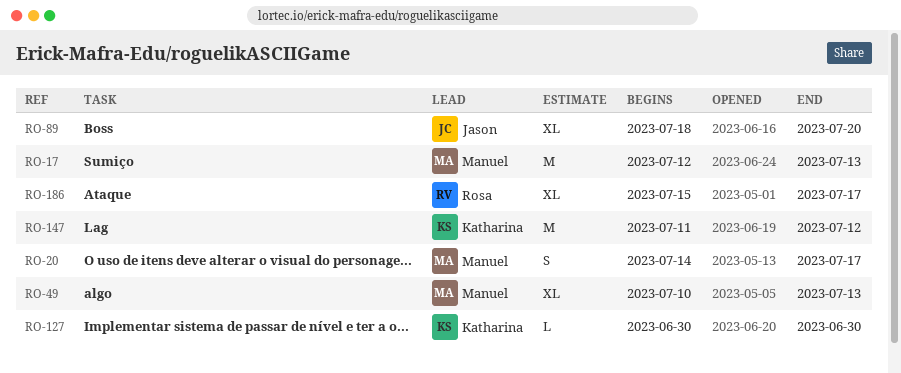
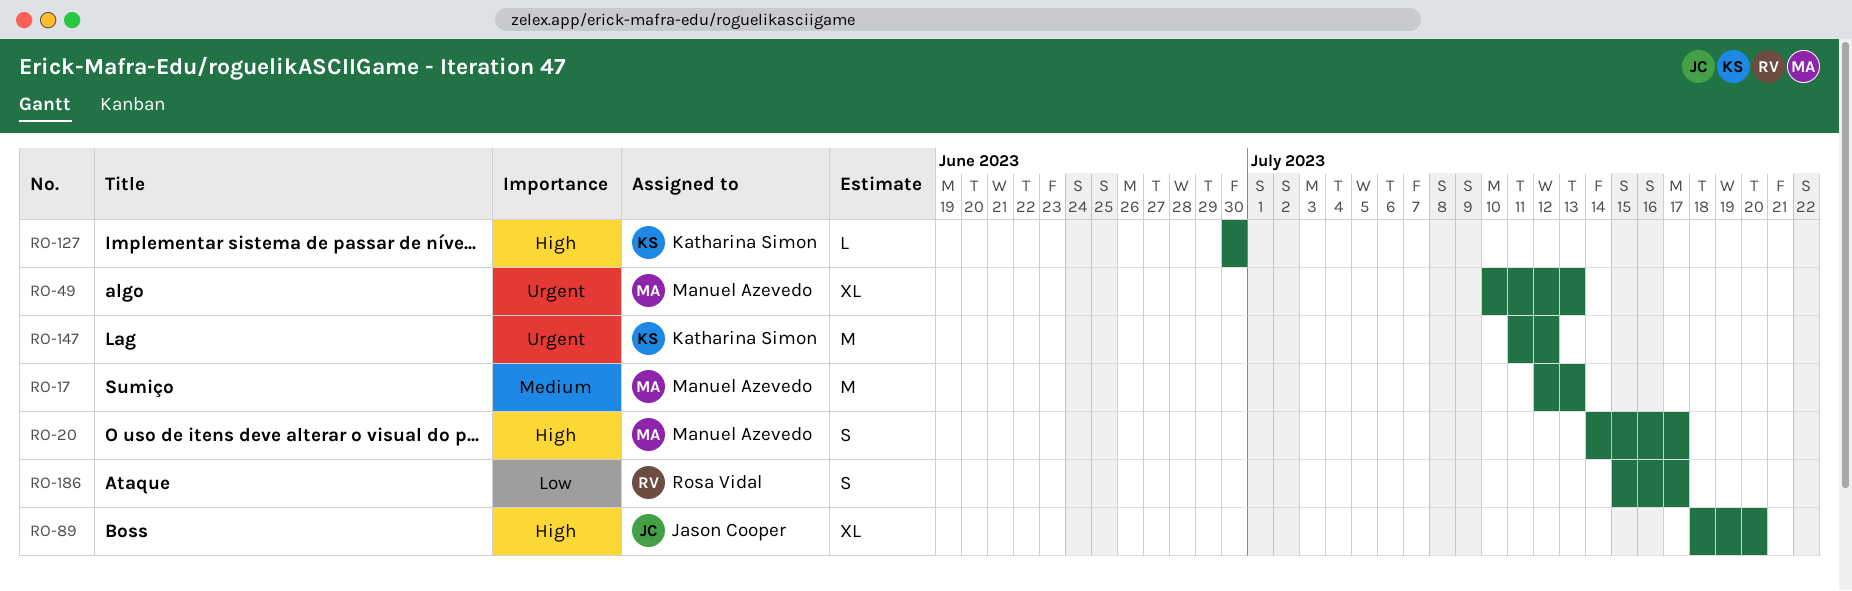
RO-186, estimate: XL -> S

